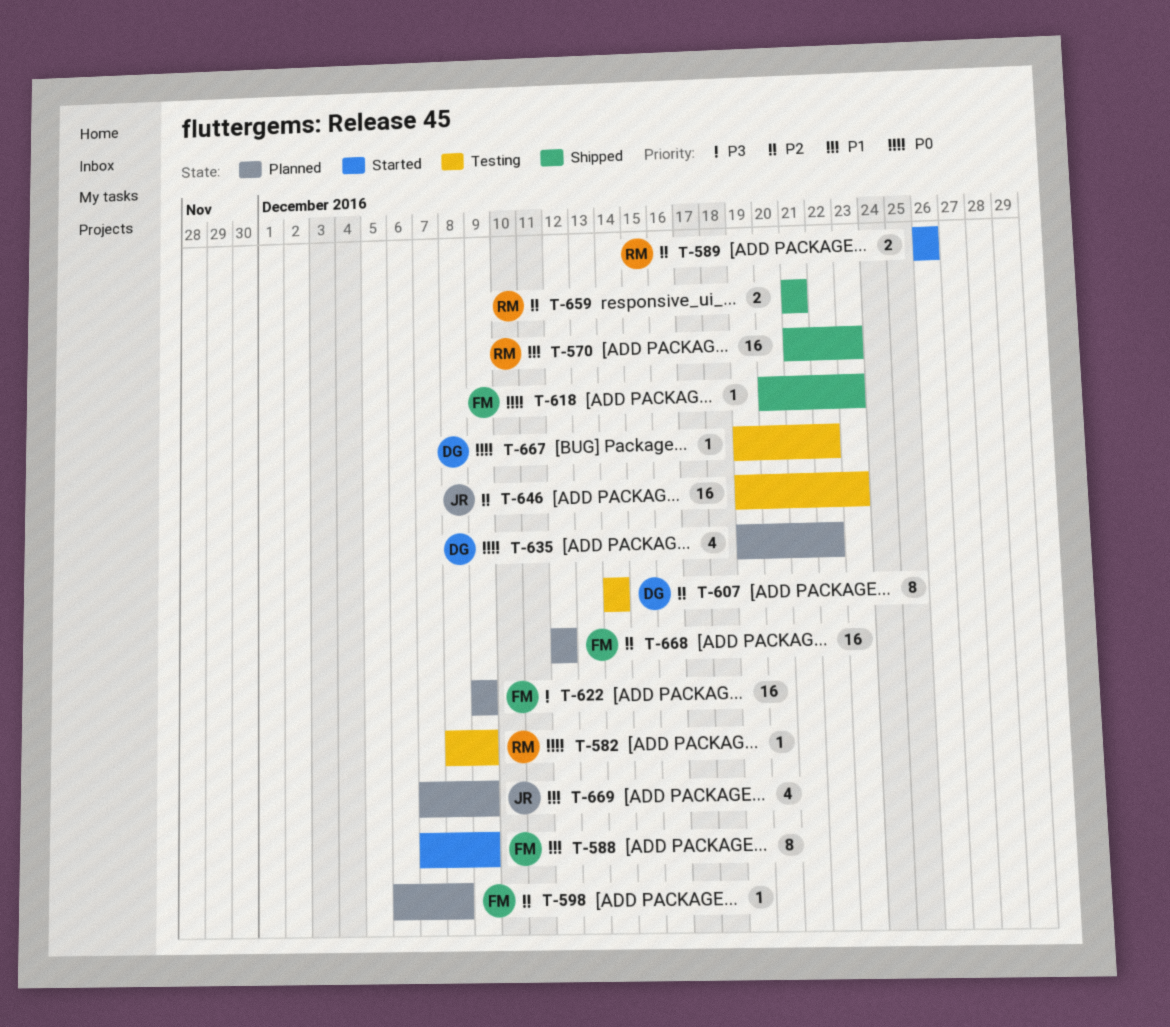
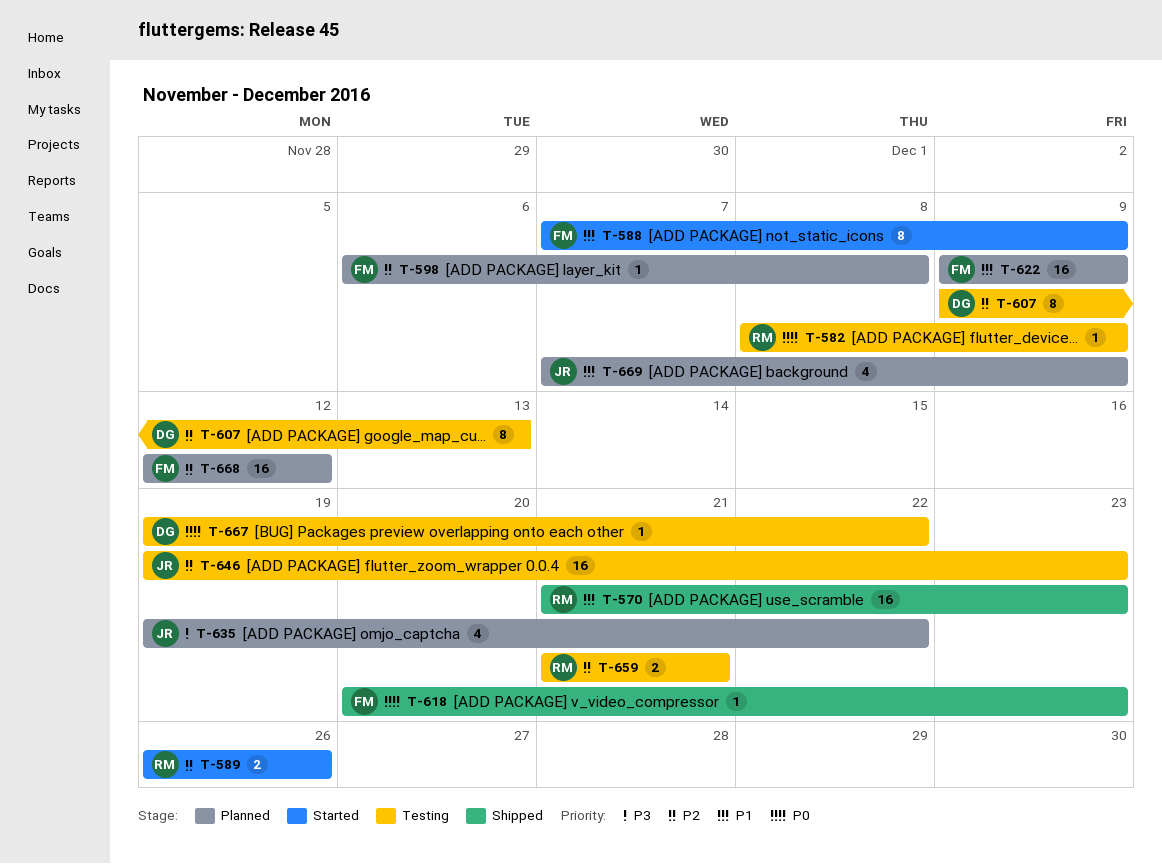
T-607, start: Dec 14 -> Dec 9
T-607, due: Dec 14 -> Dec 13
T-622, priority: P3 -> P1
T-635, owner: DG -> JR
T-635, priority: P0 -> P3
T-659, status: Shipped -> Testing

